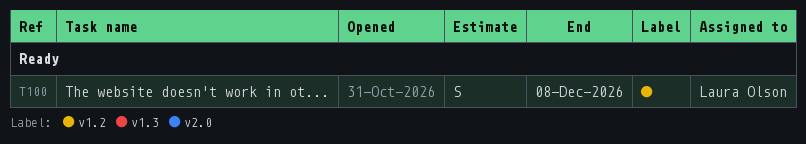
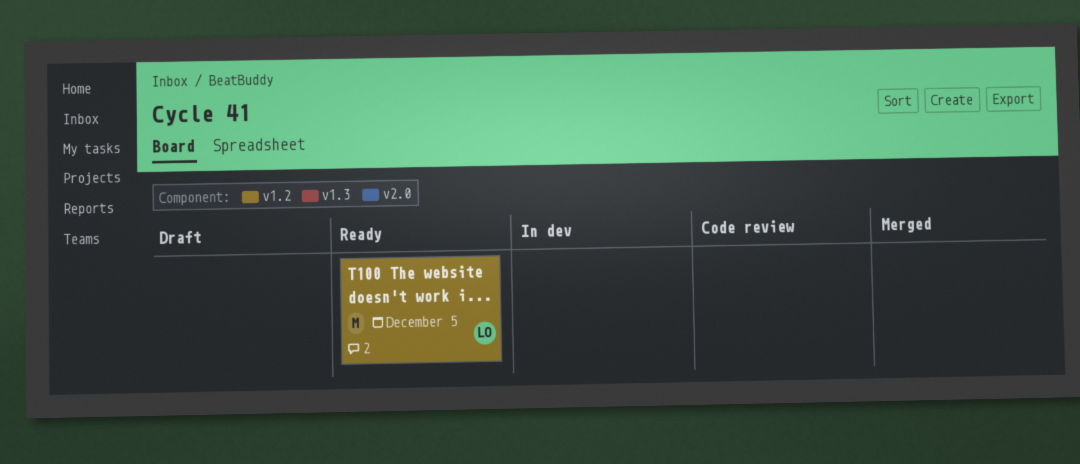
T100, estimate: S -> M
T100, due: Dec 8 -> Dec 5

